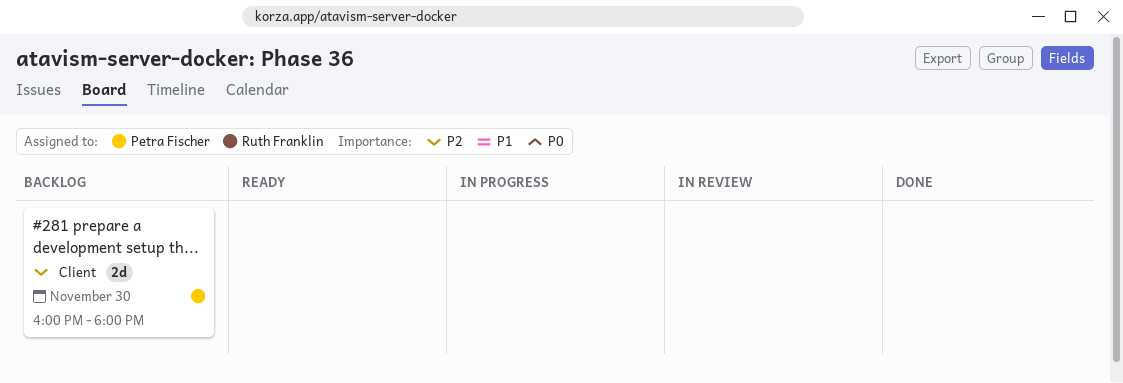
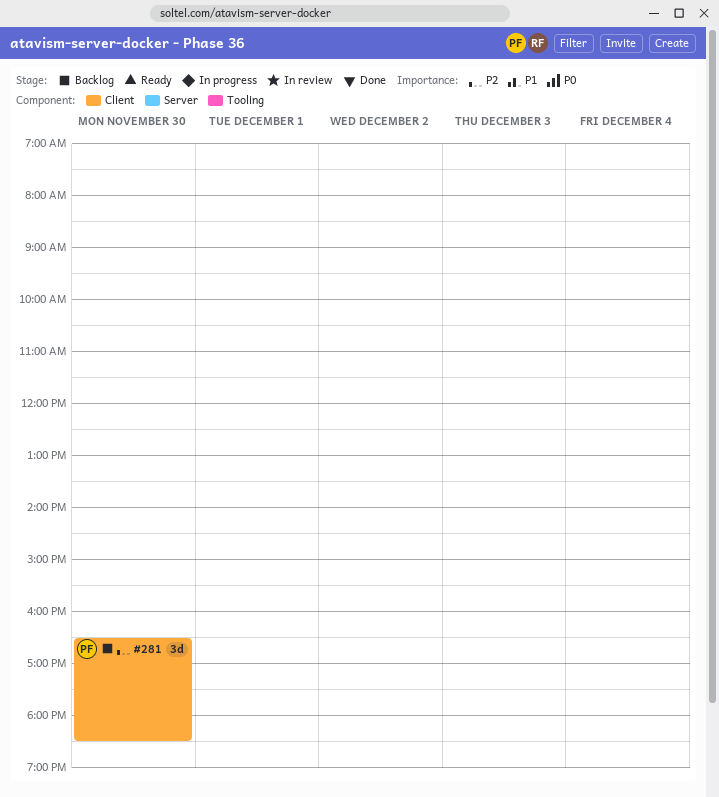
#281, estimate: 2d -> 3d
#281, begins: 16:00 -> 16:30
#281, ends: 18:00 -> 18:30

